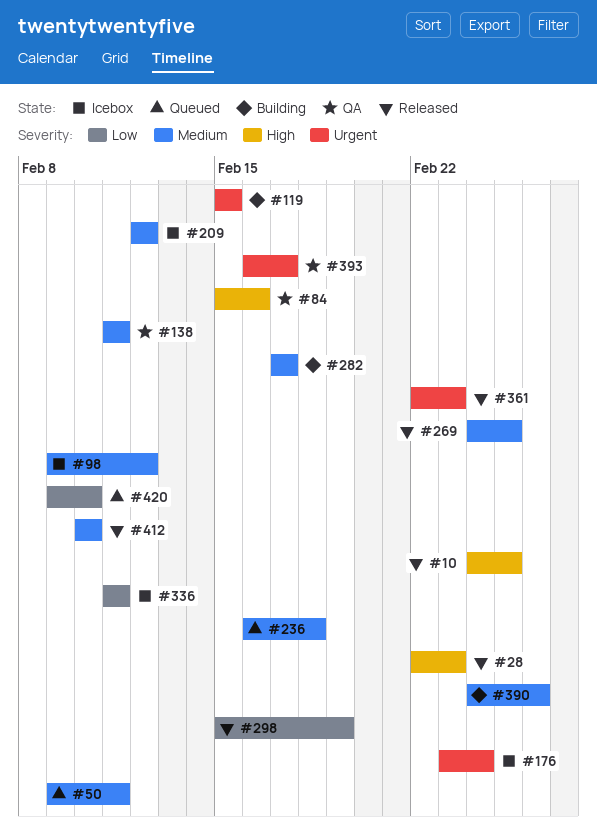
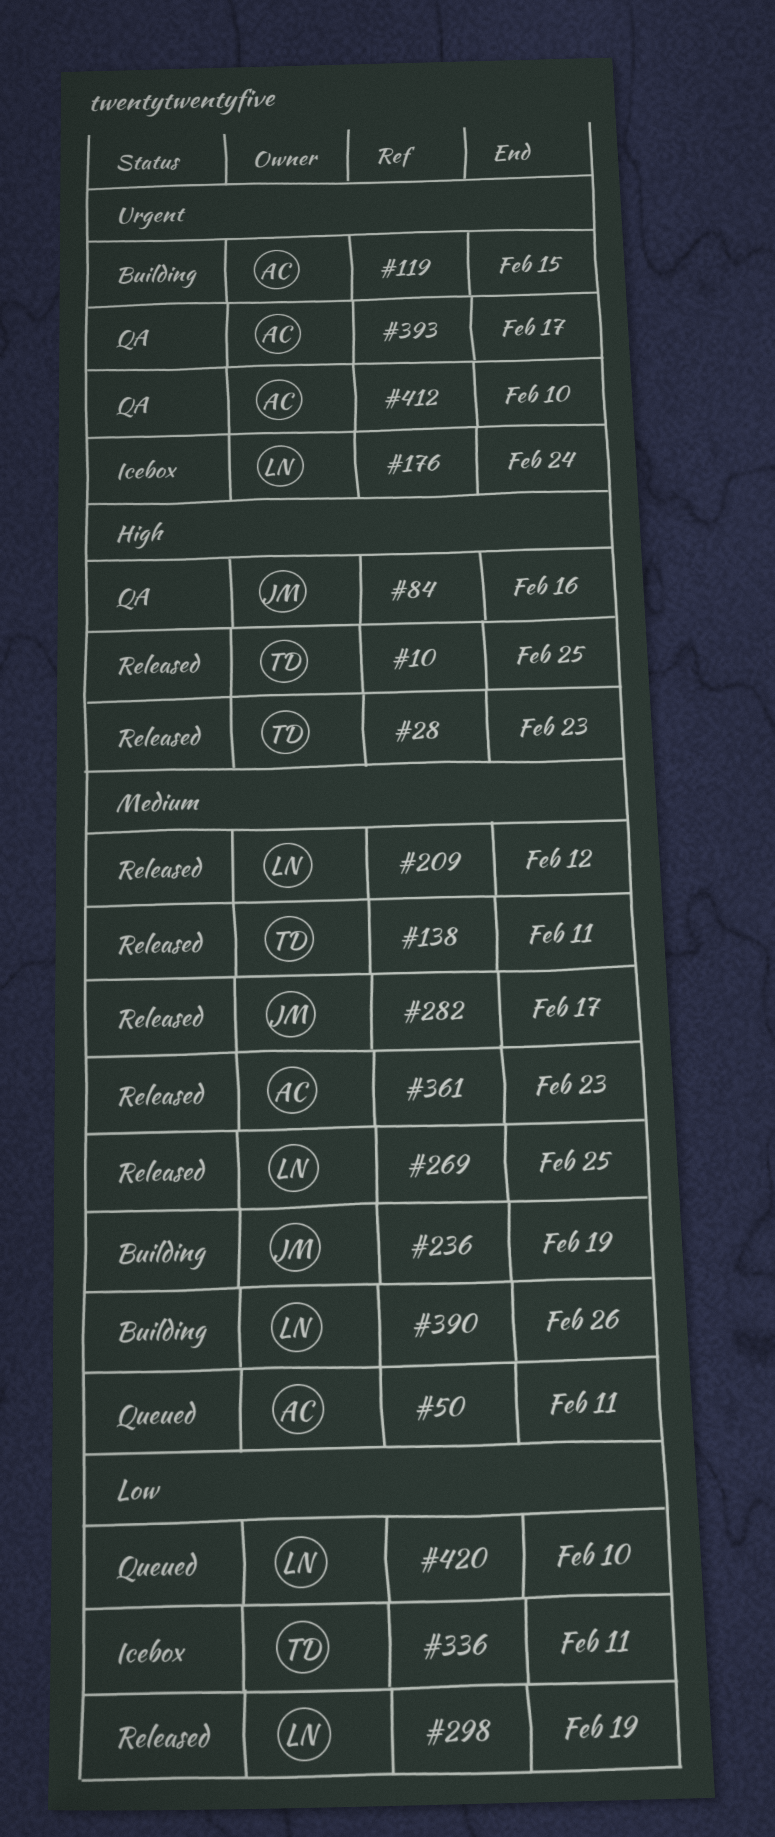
#98: present -> none
#138, status: QA -> Released
#209, status: Icebox -> Released
#236, status: Queued -> Building
#236, due: Feb 18 -> Feb 19
#282, status: Building -> Released
#361, priority: Urgent -> Medium
#412, status: Released -> QA
#412, priority: Medium -> Urgent

